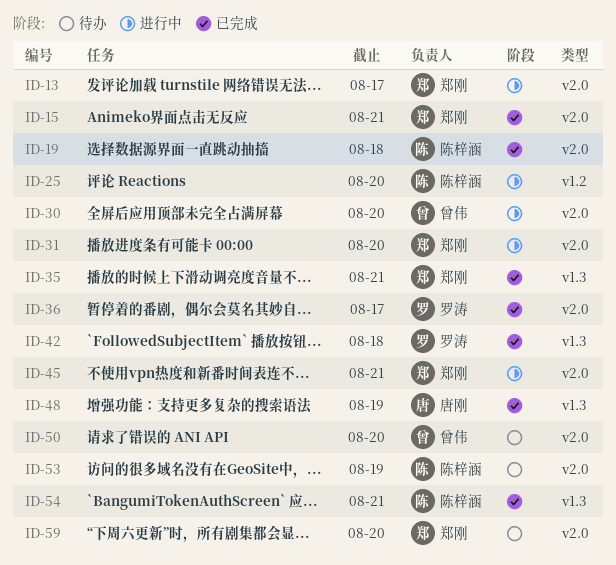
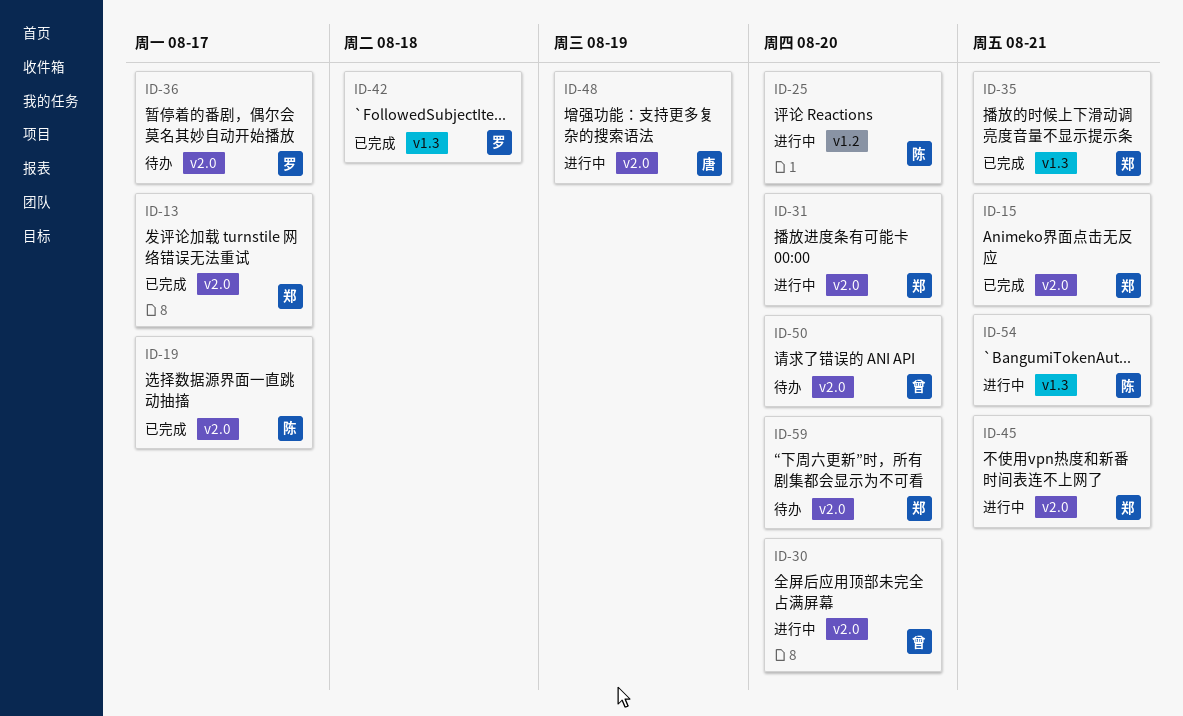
ID-13, status: 进行中 -> 已完成
ID-19, due: Aug 18 -> Aug 17
ID-36, status: 已完成 -> 待办
ID-48, status: 已完成 -> 进行中
ID-48, label: v1.3 -> v2.0
ID-53: present -> none
ID-54, status: 已完成 -> 进行中

